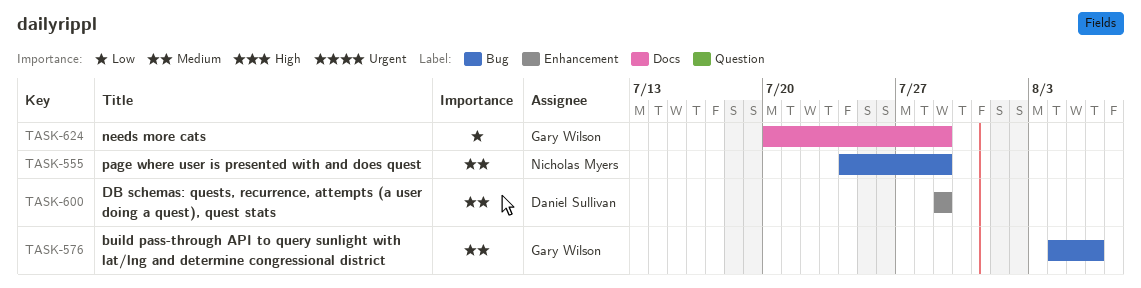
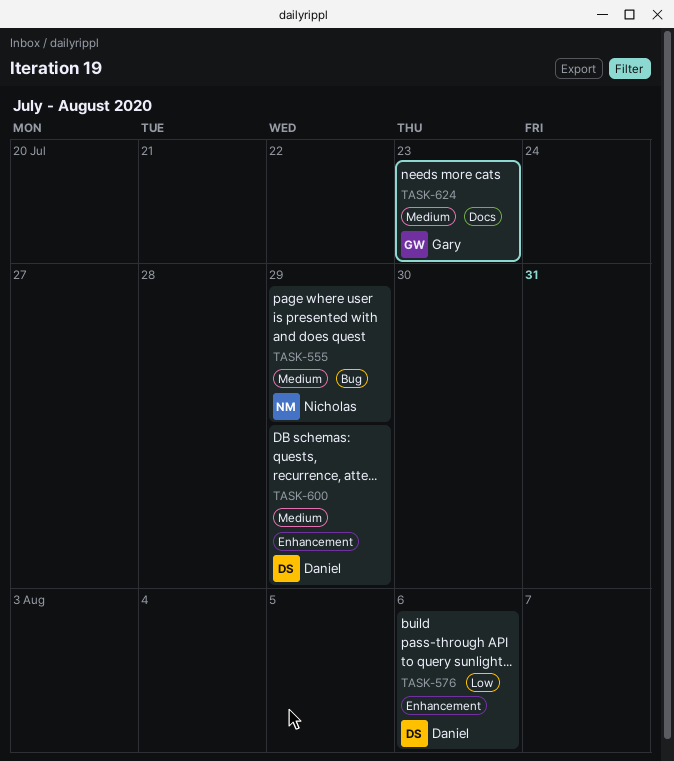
TASK-576, owner: Gary Wilson -> Daniel Sullivan
TASK-576, priority: Medium -> Low
TASK-576, label: Bug -> Enhancement
TASK-624, priority: Low -> Medium
TASK-624, due: Jul 29 -> Jul 23

